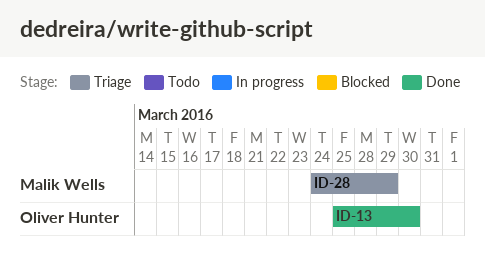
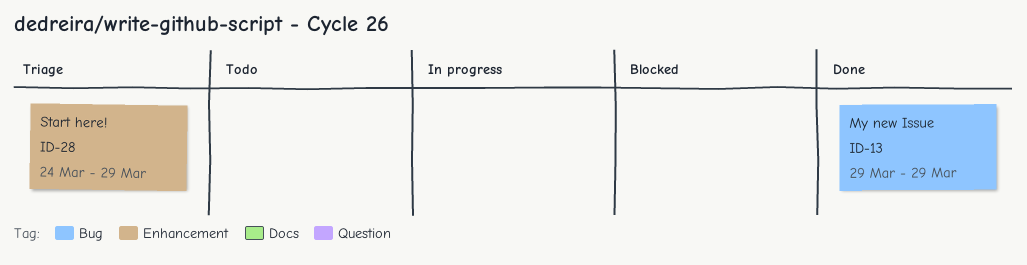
ID-13, start: Mar 25 -> Mar 29
ID-13, due: Mar 30 -> Mar 29

